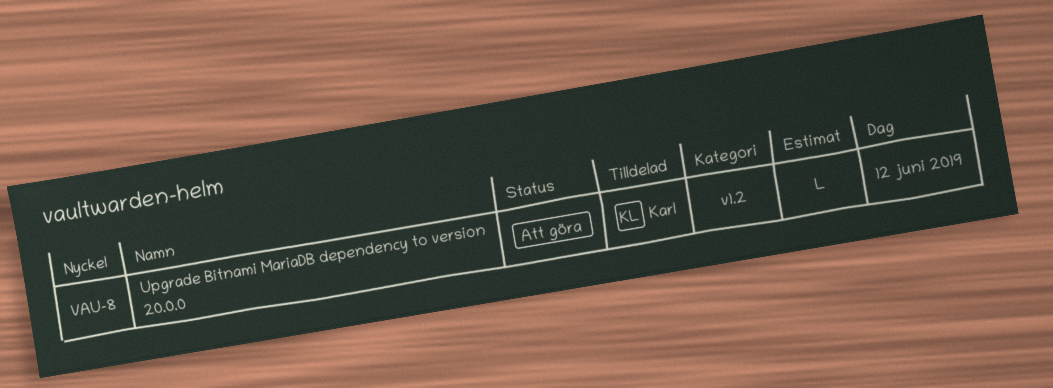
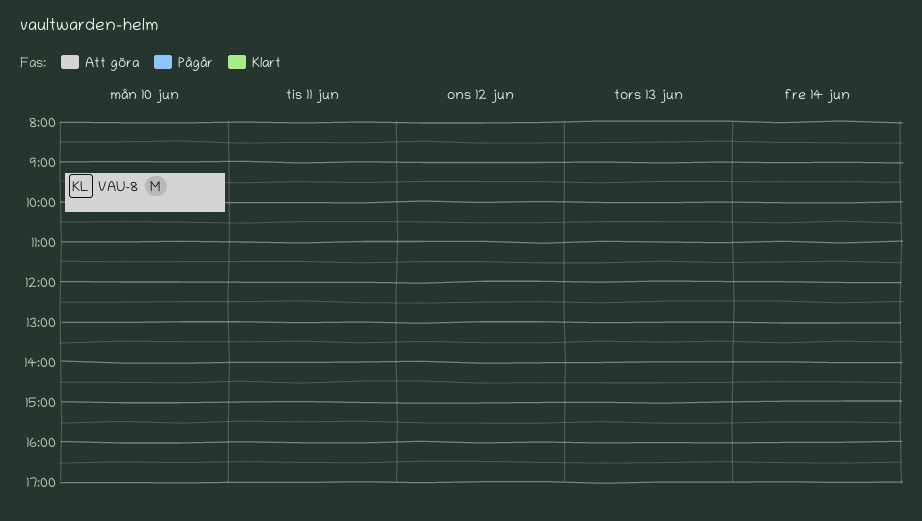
VAU-8, estimate: L -> M
VAU-8, day: Jun 12 -> Jun 10

